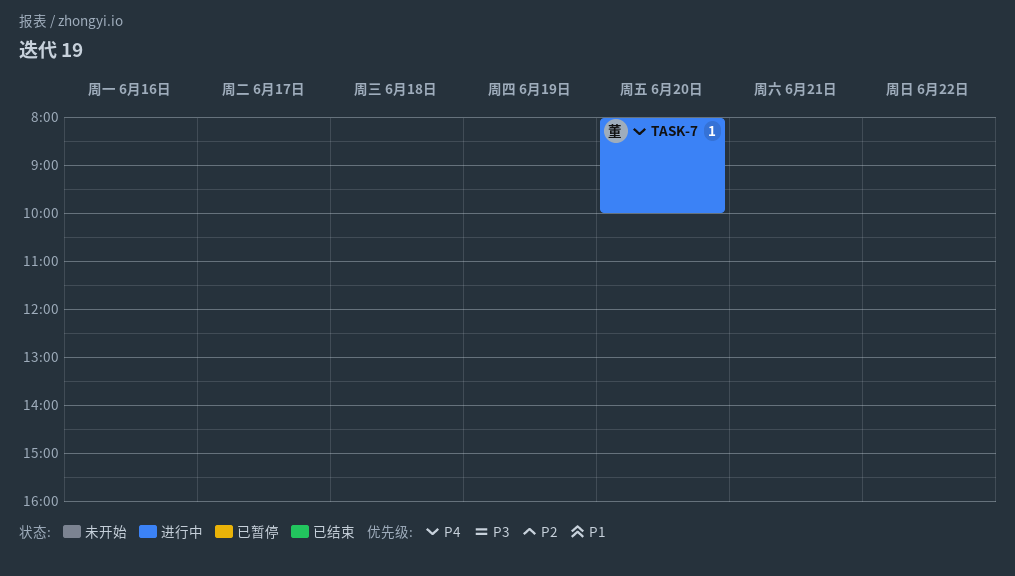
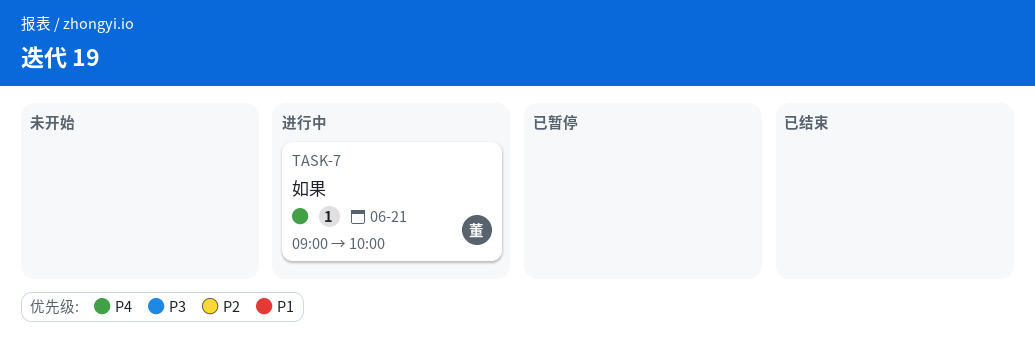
TASK-7, day: Jun 20 -> Jun 21
TASK-7, begins: 08:00 -> 09:00

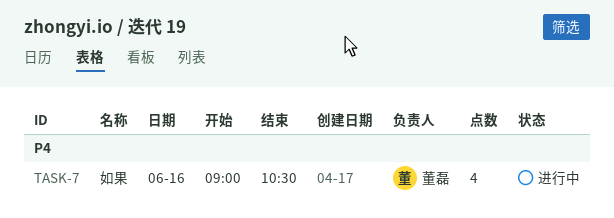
TASK-7, estimate: 1 -> 4
TASK-7, day: Jun 21 -> Jun 16
TASK-7, ends: 10:00 -> 10:30

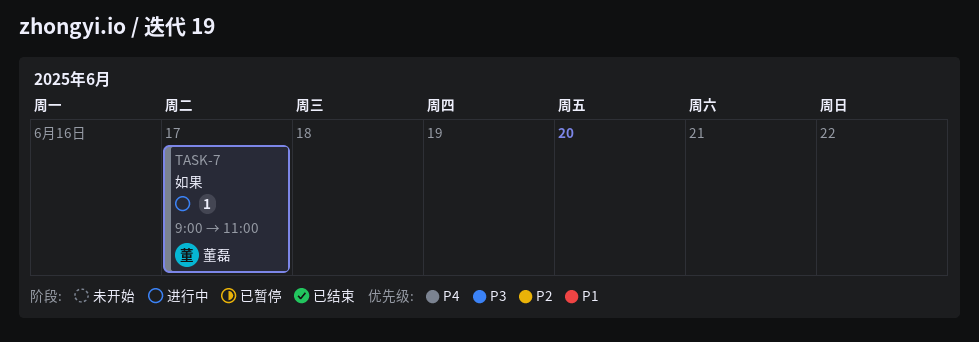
TASK-7, estimate: 4 -> 1
TASK-7, day: Jun 16 -> Jun 17
TASK-7, ends: 10:30 -> 11:00

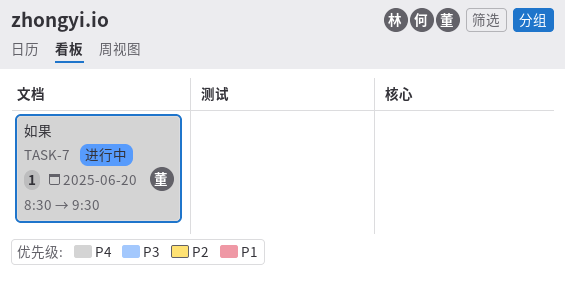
TASK-7, day: Jun 17 -> Jun 20
TASK-7, begins: 09:00 -> 08:30
TASK-7, ends: 11:00 -> 09:30

